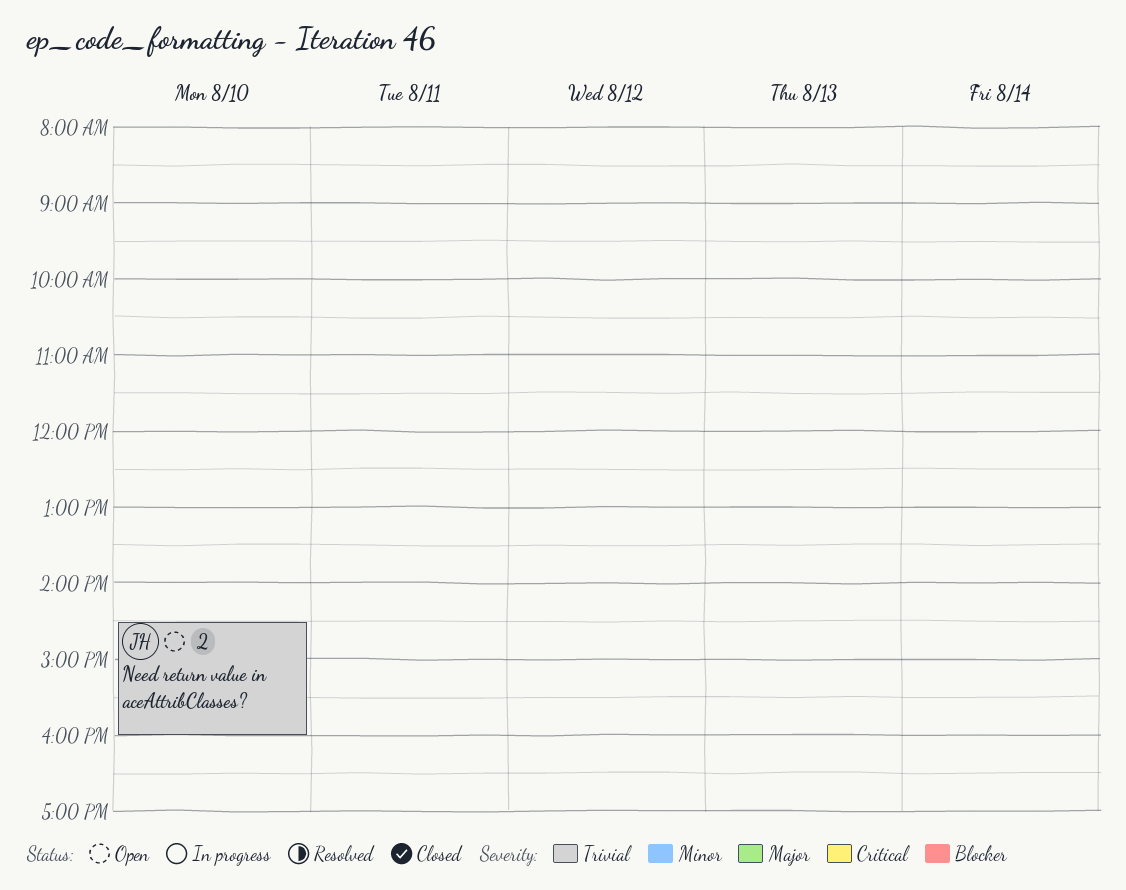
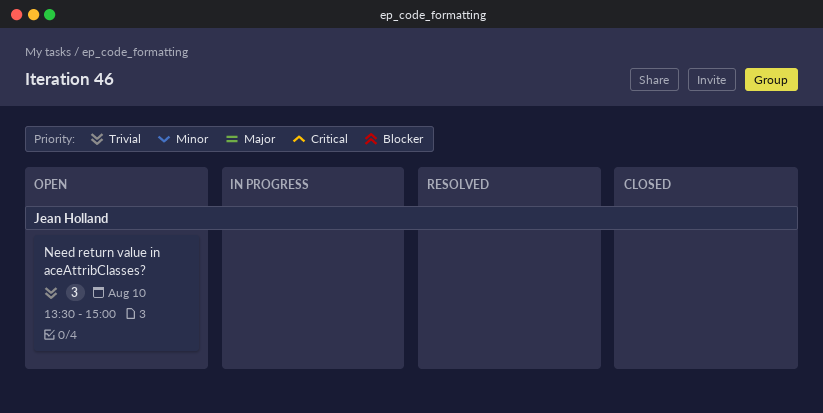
Need return value in aceAttribClasses?, estimate: 2 -> 3
Need return value in aceAttribClasses?, begins: 14:30 -> 13:30
Need return value in aceAttribClasses?, ends: 16:00 -> 15:00

